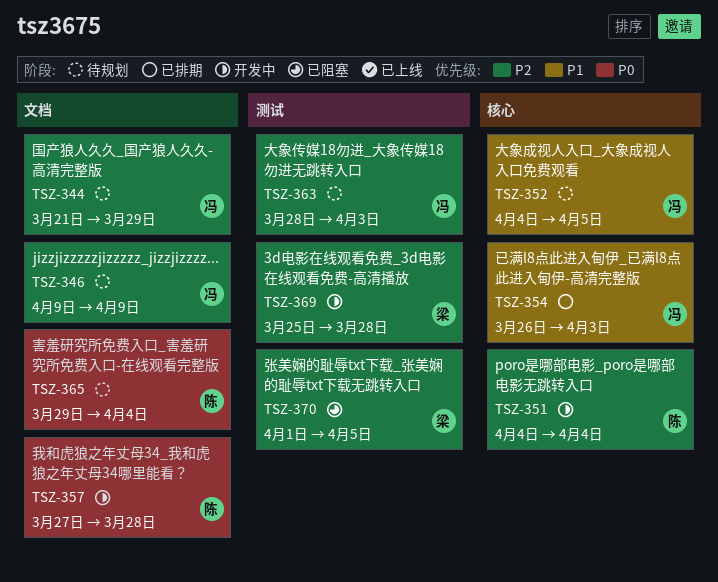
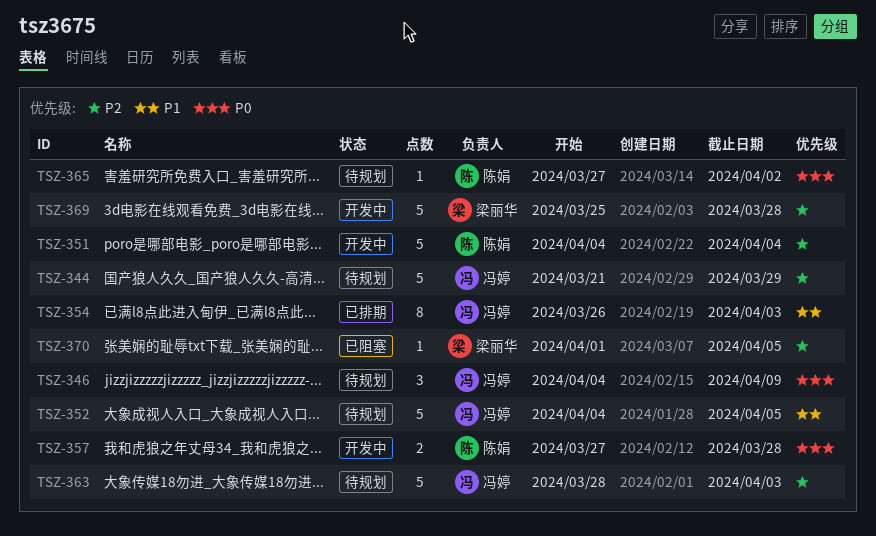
TSZ-346, priority: P2 -> P0
TSZ-346, start: Apr 9 -> Apr 4
TSZ-365, start: Mar 29 -> Mar 27
TSZ-365, due: Apr 4 -> Apr 2

